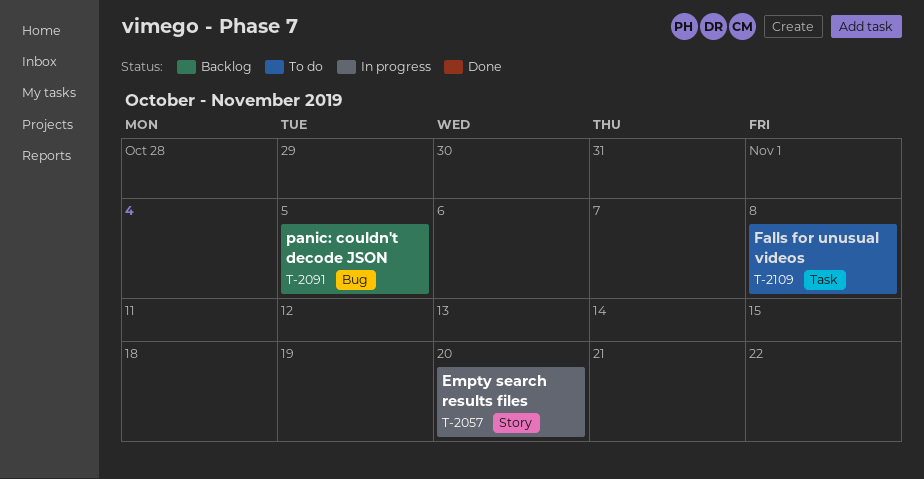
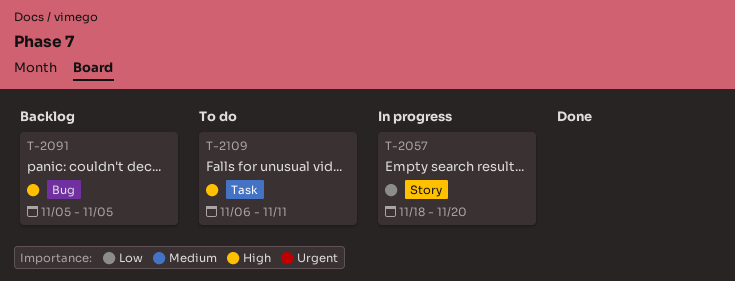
T-2109, due: Nov 8 -> Nov 11

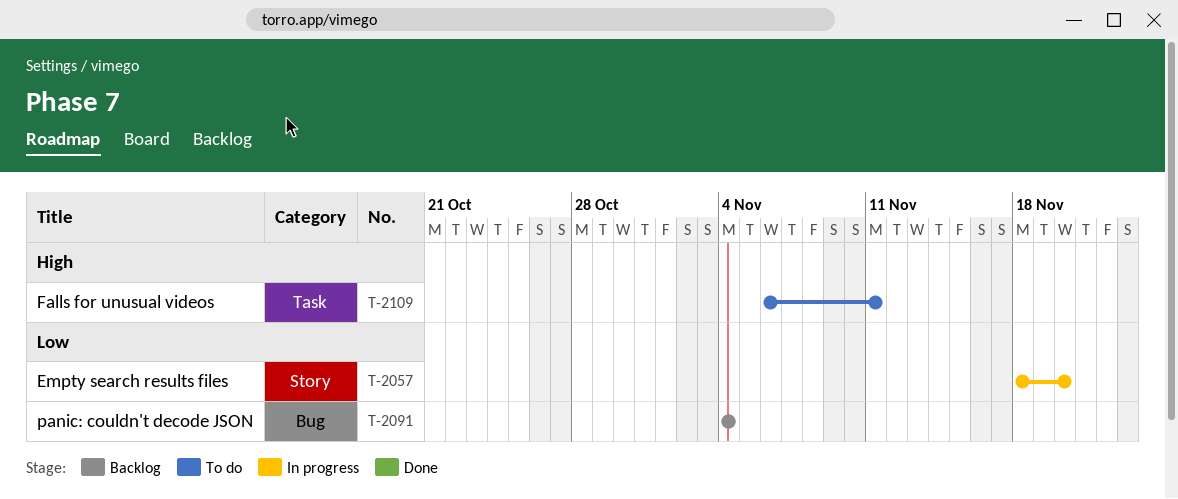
T-2091, priority: High -> Low
T-2091, start: Nov 5 -> Nov 4
T-2091, due: Nov 5 -> Nov 4

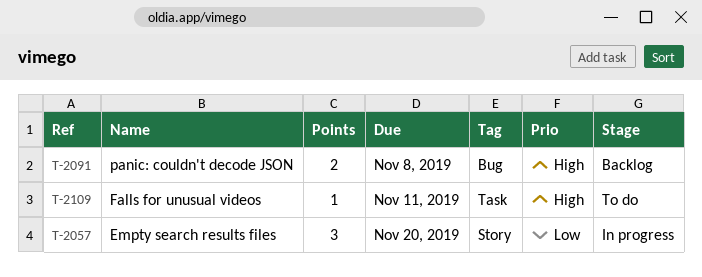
T-2091, priority: Low -> High
T-2091, due: Nov 4 -> Nov 8

